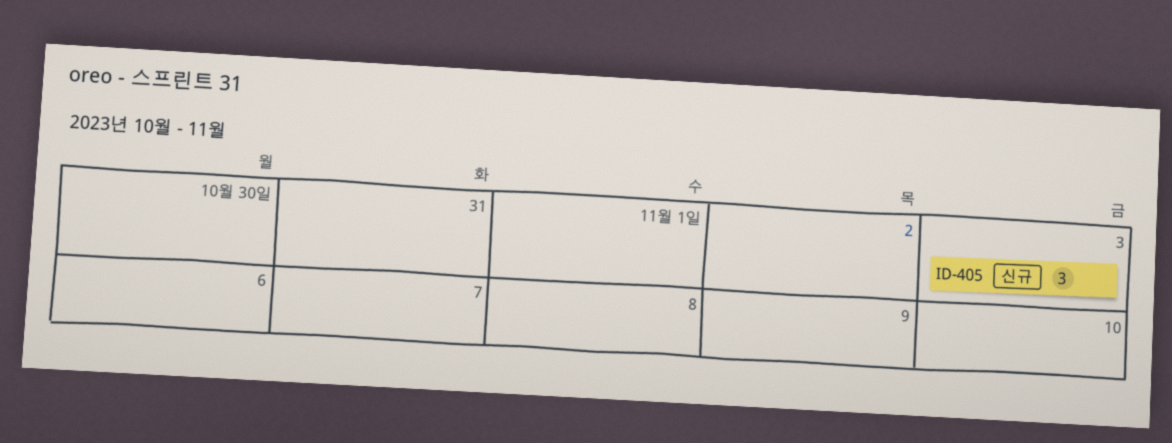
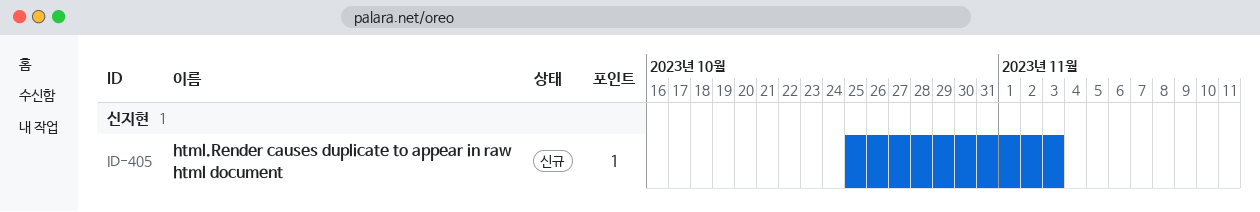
ID-405, estimate: 3 -> 1

